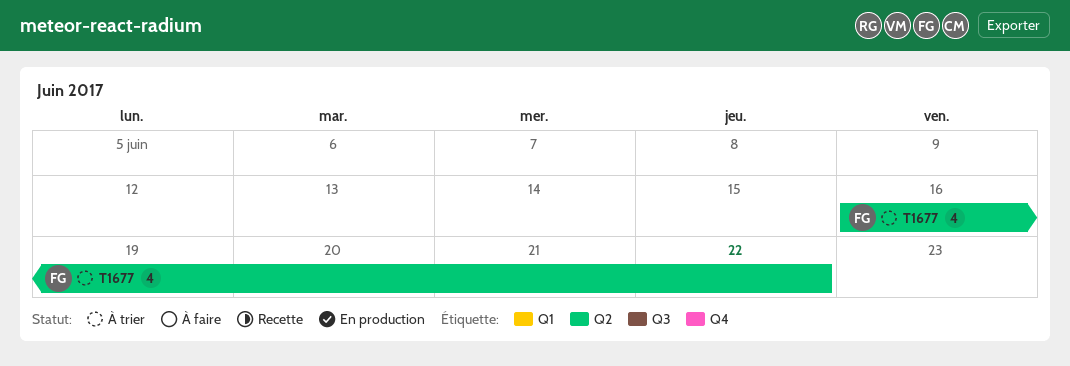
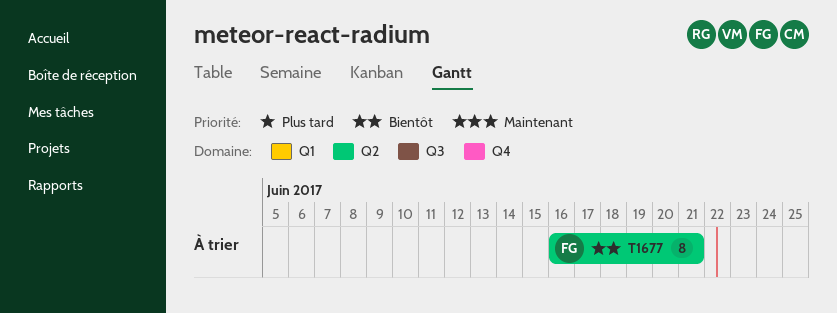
T1677, estimate: 4 -> 8
T1677, due: Jun 22 -> Jun 21

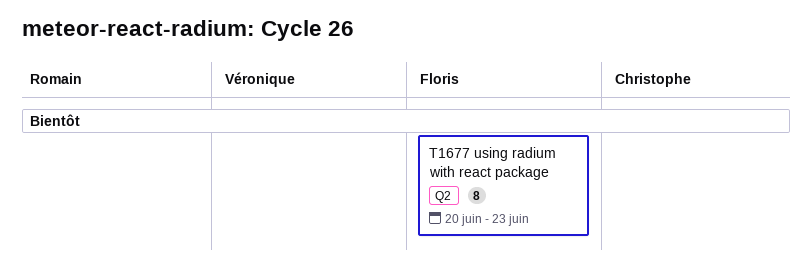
T1677, start: Jun 16 -> Jun 20
T1677, due: Jun 21 -> Jun 23

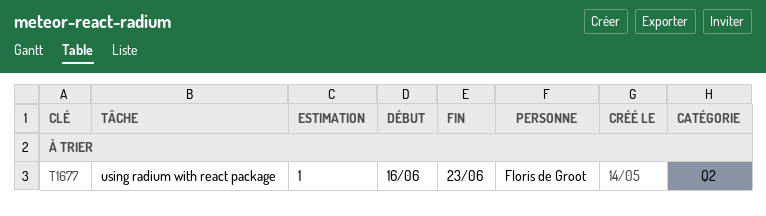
T1677, estimate: 8 -> 1
T1677, start: Jun 20 -> Jun 16

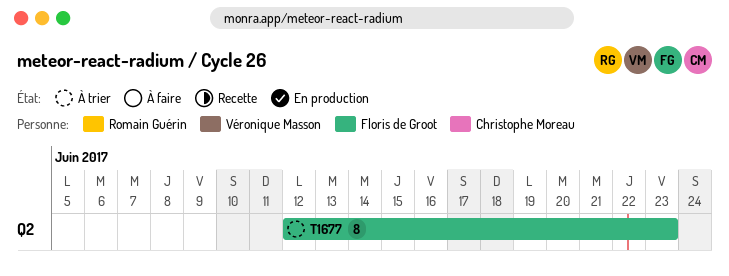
T1677, estimate: 1 -> 8
T1677, start: Jun 16 -> Jun 12

